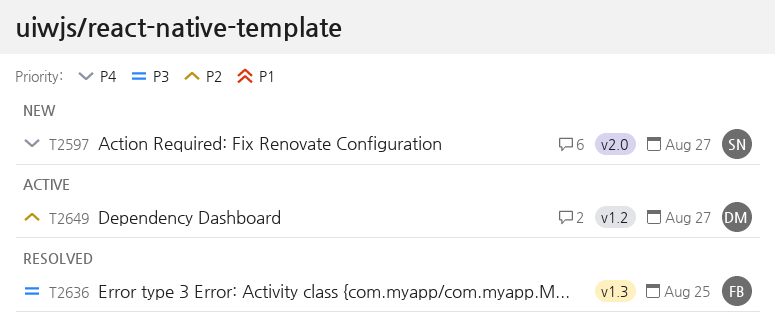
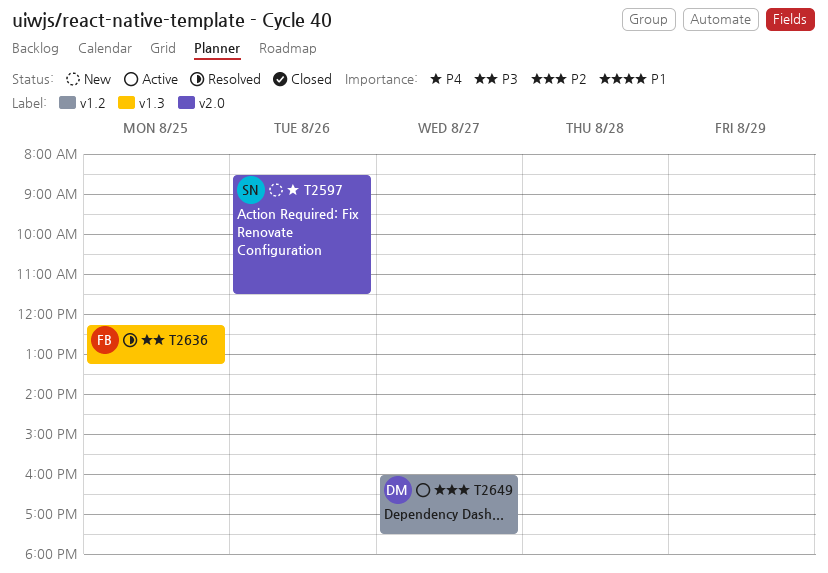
T2597, day: Aug 27 -> Aug 26

